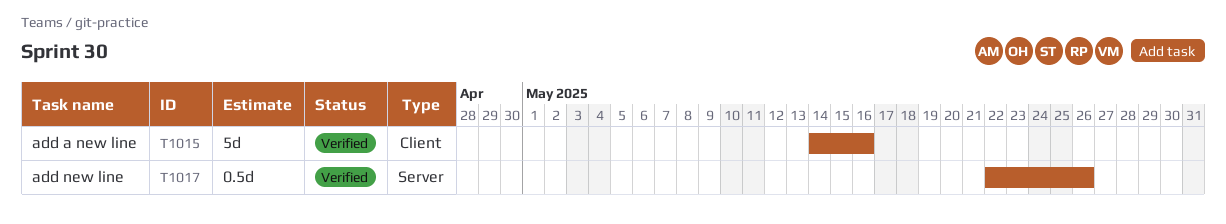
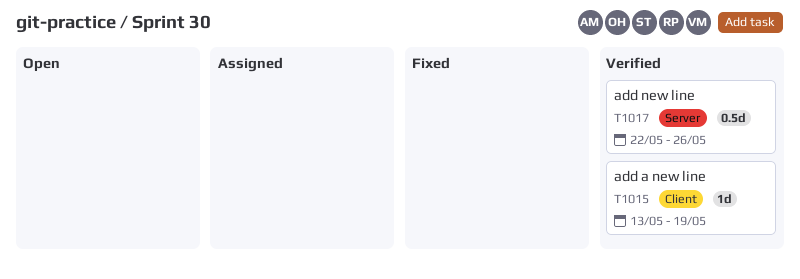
T1015, estimate: 5d -> 1d
T1015, start: May 14 -> May 13
T1015, due: May 16 -> May 19

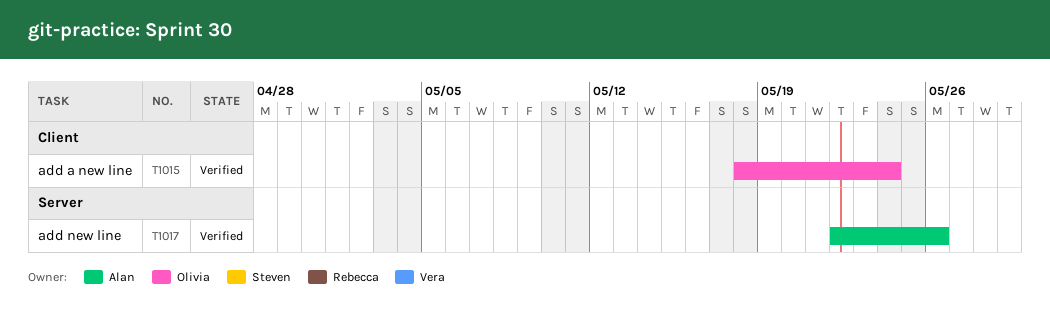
T1015, start: May 13 -> May 18
T1015, due: May 19 -> May 24

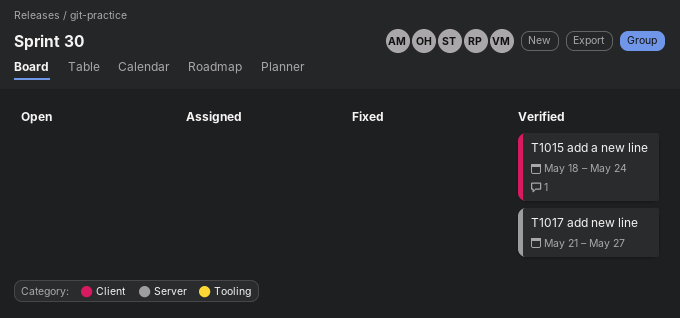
T1017, start: May 22 -> May 21
T1017, due: May 26 -> May 27

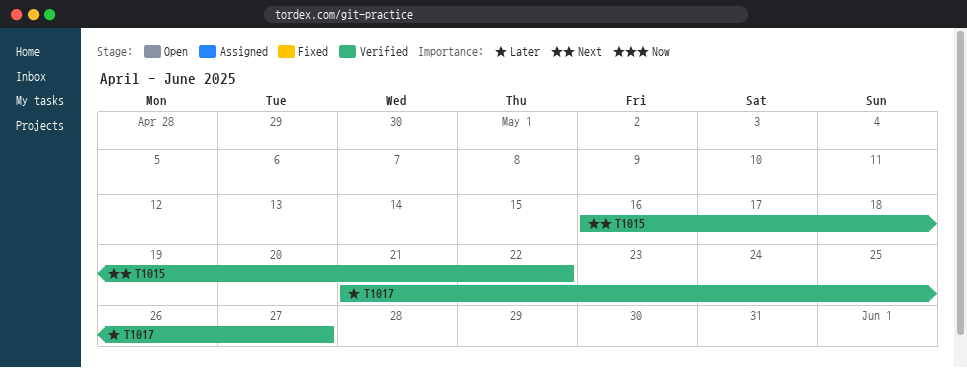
T1015, start: May 18 -> May 16
T1015, due: May 24 -> May 22

